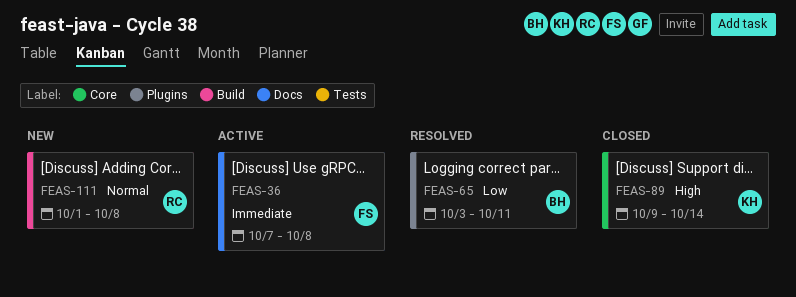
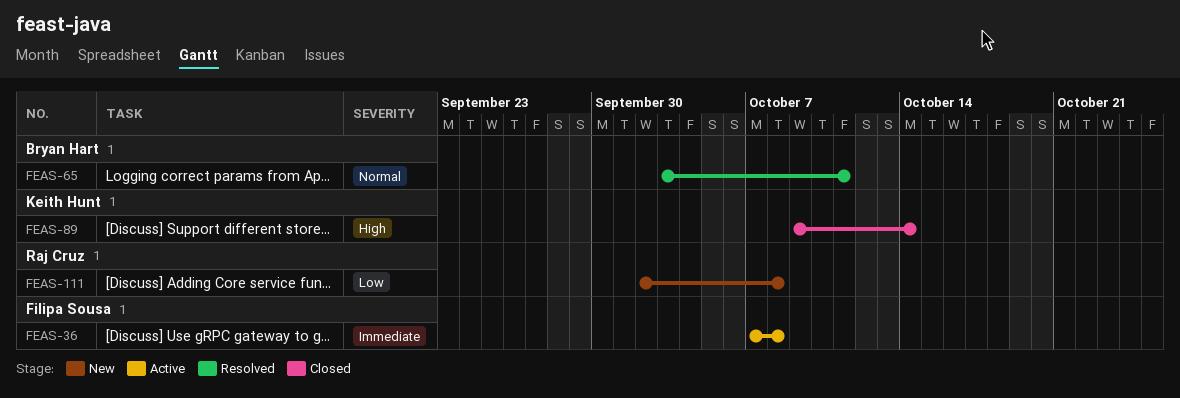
FEAS-65, priority: Low -> Normal
FEAS-111, priority: Normal -> Low
FEAS-111, start: Oct 1 -> Oct 2

